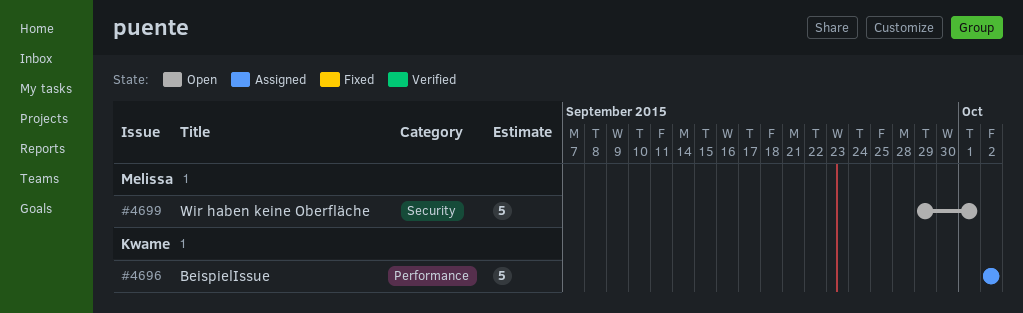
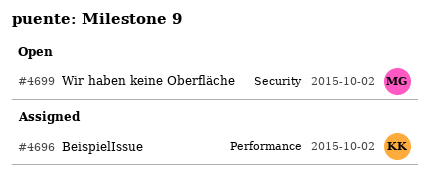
#4699, due: Oct 1 -> Oct 2

